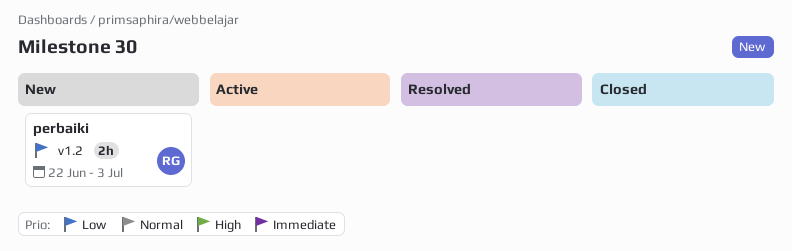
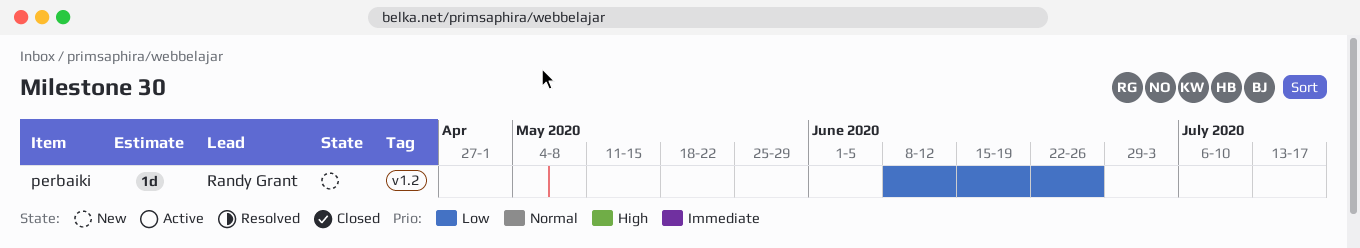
perbaiki, estimate: 2h -> 1d
perbaiki, start: Jun 22 -> Jun 8
perbaiki, due: Jul 3 -> Jun 26

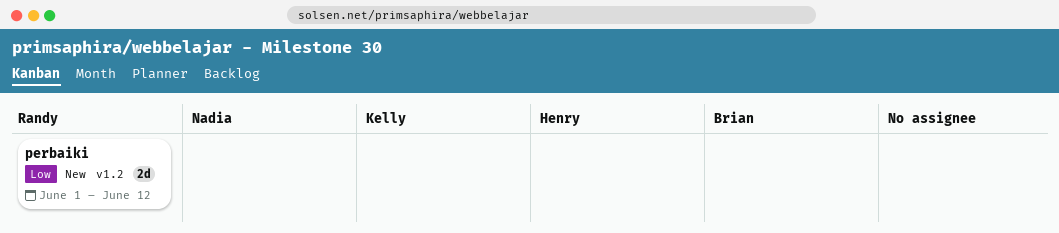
perbaiki, estimate: 1d -> 2d
perbaiki, start: Jun 8 -> Jun 1
perbaiki, due: Jun 26 -> Jun 12

